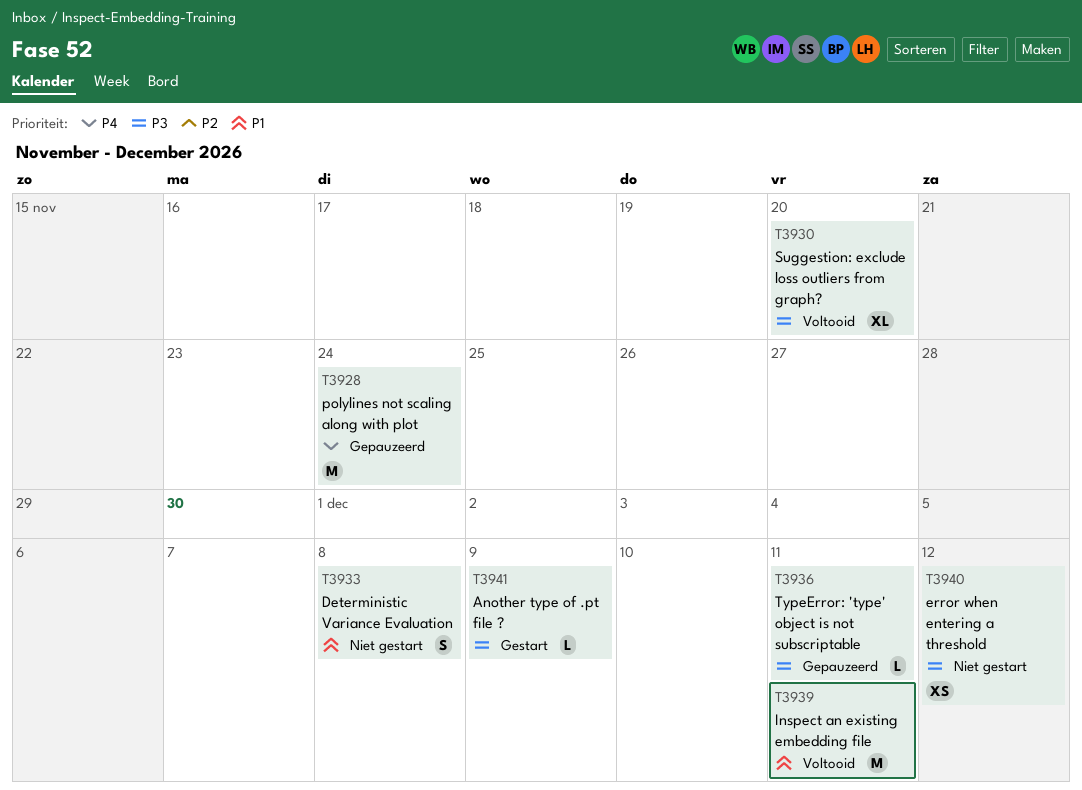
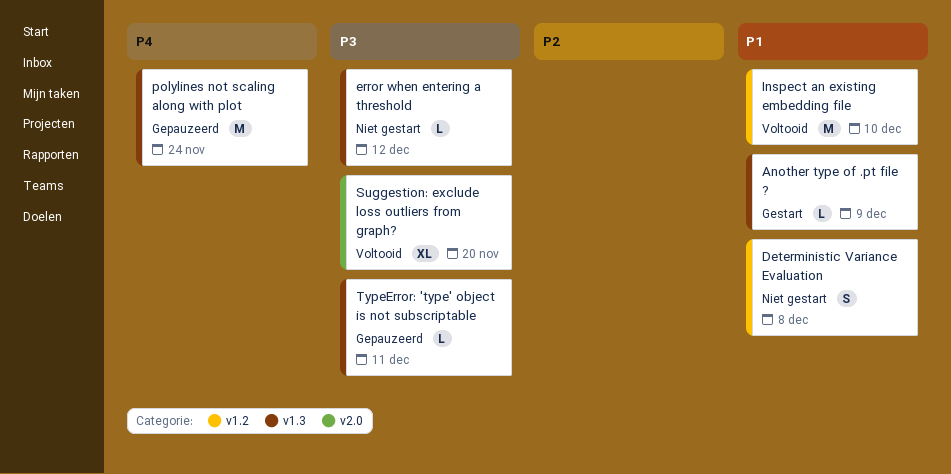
Another type of .pt file ?, priority: P3 -> P1
error when entering a threshold, estimate: XS -> L
Inspect an existing embedding file, due: Dec 11 -> Dec 10

